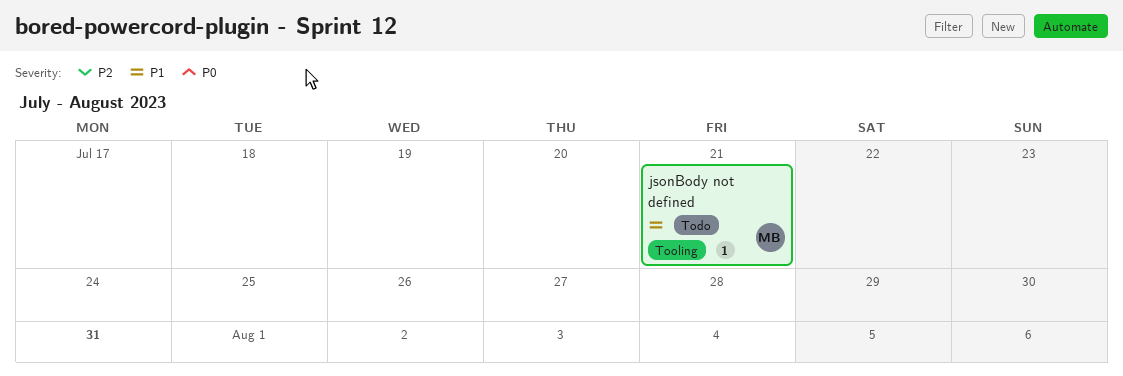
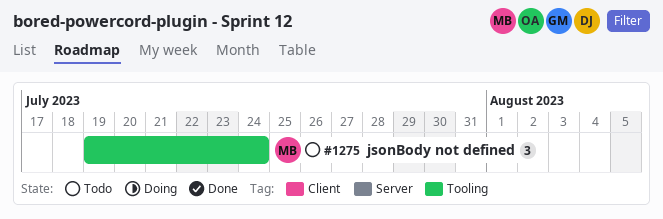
jsonBody not defined, estimate: 1 -> 3
jsonBody not defined, due: Jul 21 -> Jul 24

